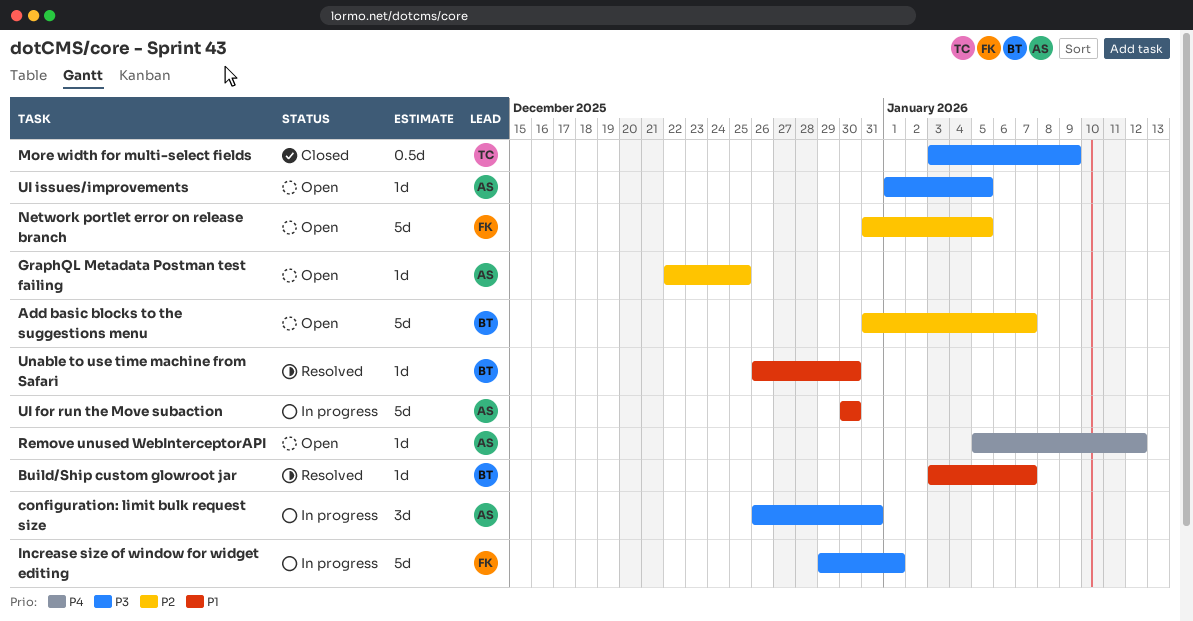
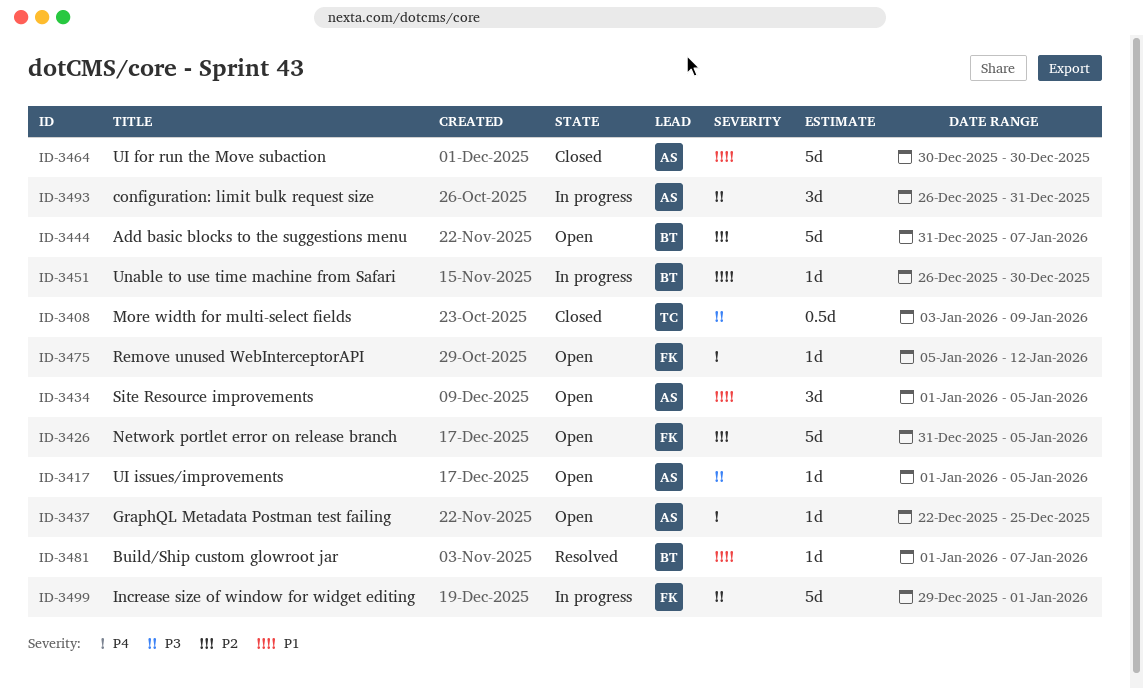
Build/Ship custom glowroot jar, start: Jan 3 -> Jan 1
GraphQL Metadata Postman test failing, priority: P2 -> P4
Remove unused WebInterceptorAPI, owner: AS -> FK
Site Resource improvements: none -> present
UI for run the Move subaction, status: In progress -> Closed
Unable to use time machine from Safari, status: Resolved -> In progress

